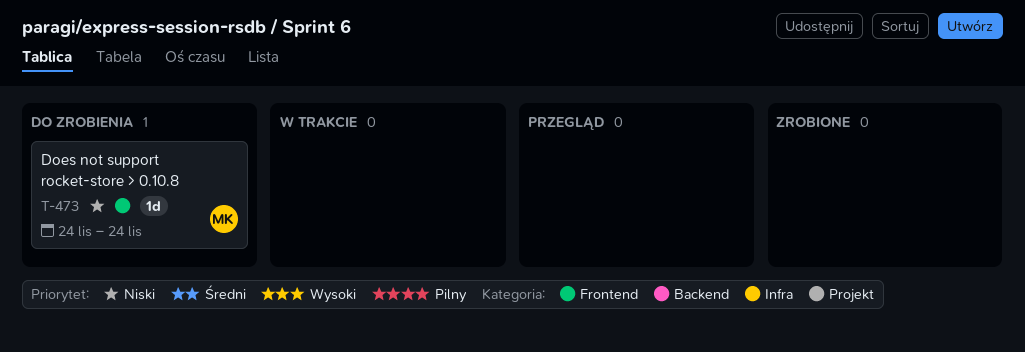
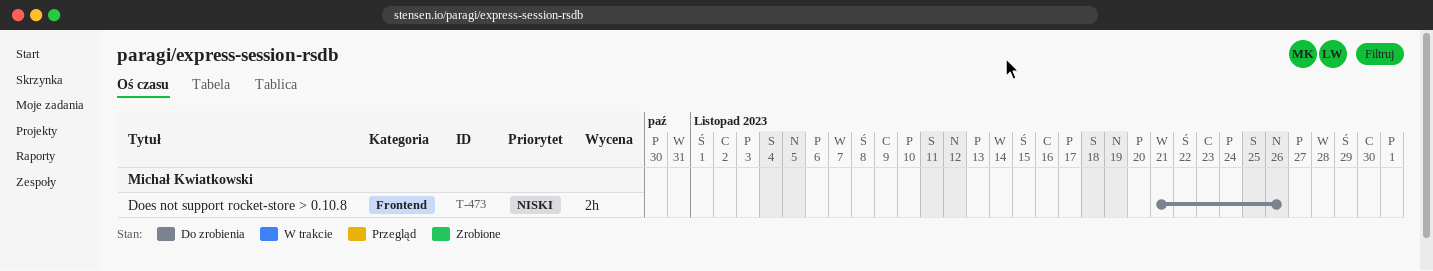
T-473, estimate: 1d -> 2h
T-473, start: Nov 24 -> Nov 21
T-473, due: Nov 24 -> Nov 26

